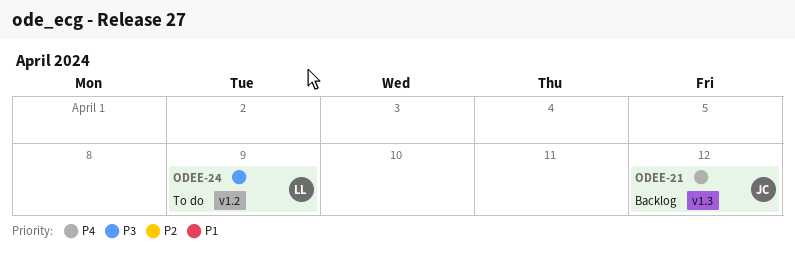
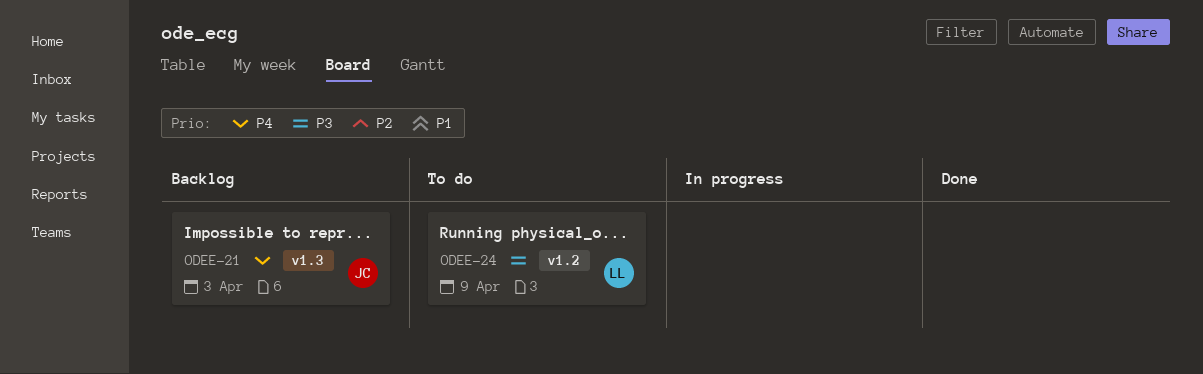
ODEE-21, due: Apr 12 -> Apr 3

